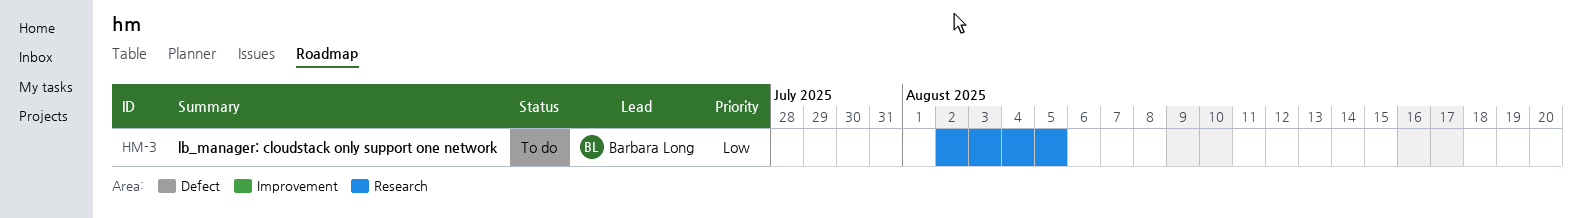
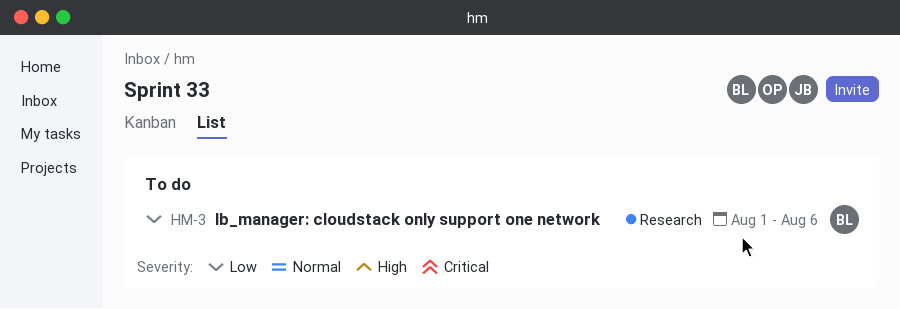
HM-3, start: Aug 2 -> Aug 1
HM-3, due: Aug 5 -> Aug 6

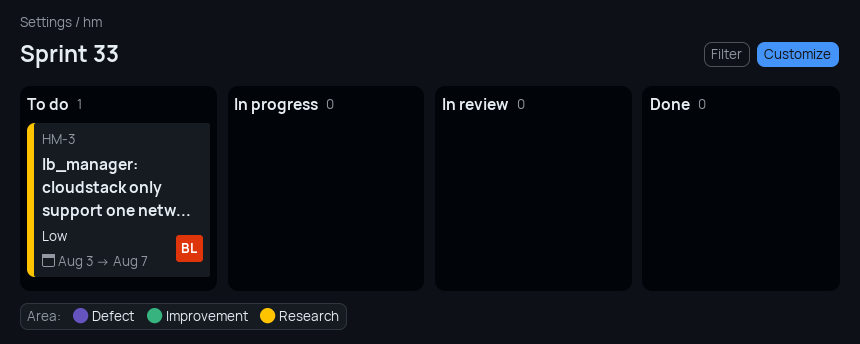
HM-3, start: Aug 1 -> Aug 3
HM-3, due: Aug 6 -> Aug 7

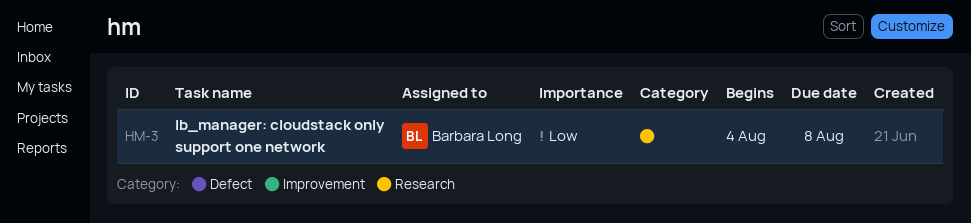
HM-3, start: Aug 3 -> Aug 4
HM-3, due: Aug 7 -> Aug 8

